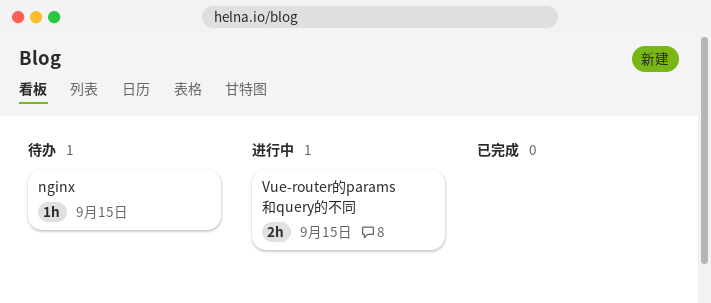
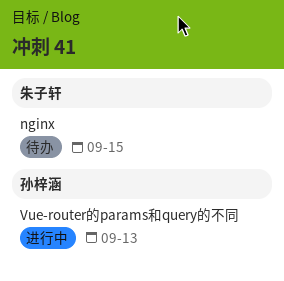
Vue-router的params和query的不同, due: Sep 15 -> Sep 13

